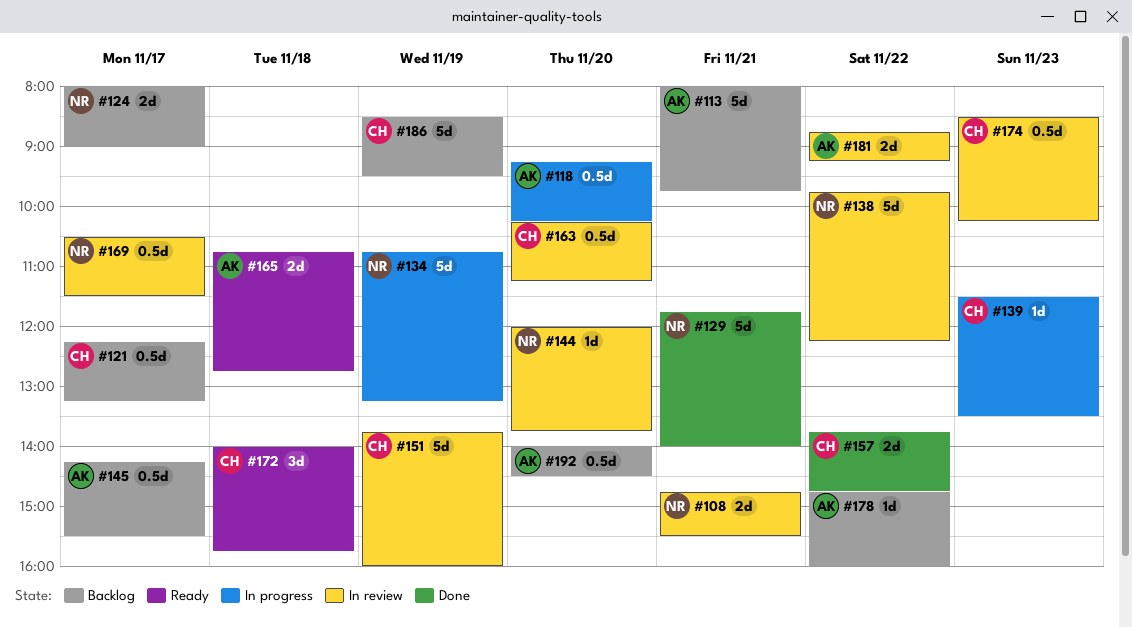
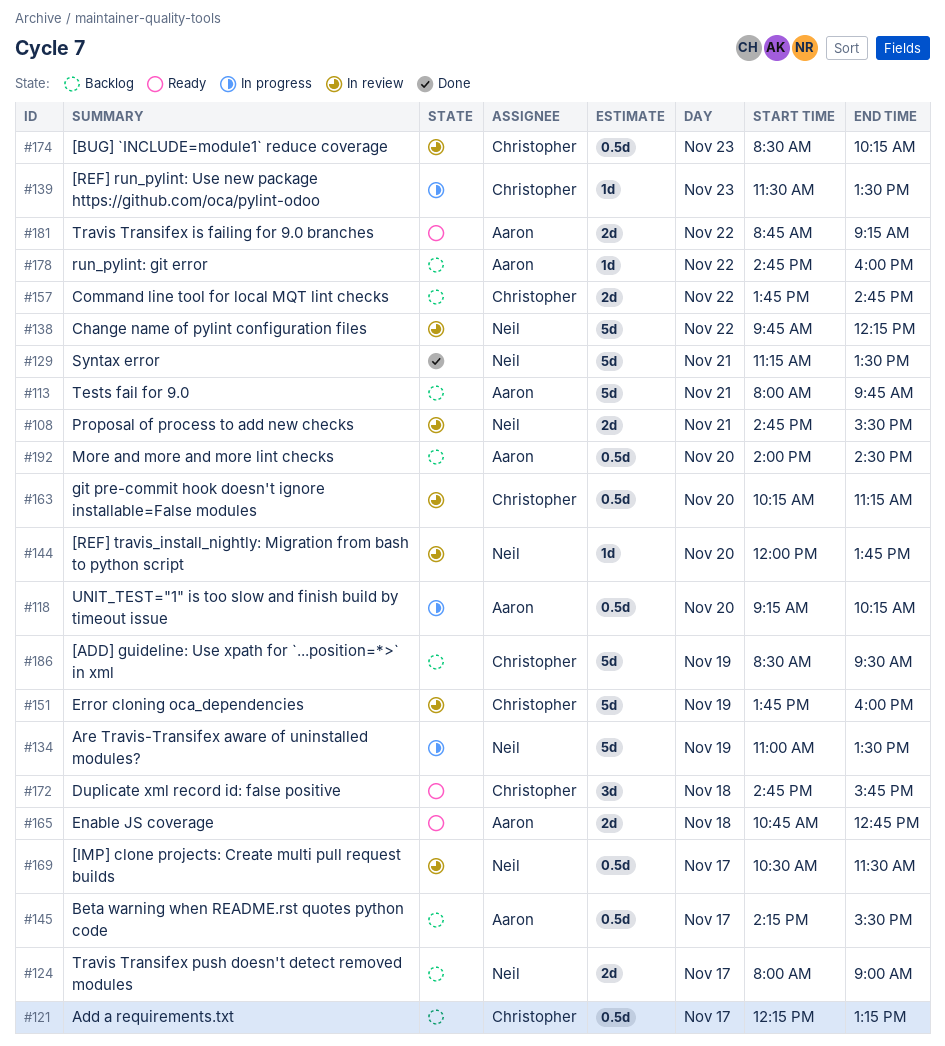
#129, begins: 11:45 -> 11:15
#129, ends: 14:00 -> 13:30
#134, begins: 10:45 -> 11:00
#134, ends: 13:15 -> 13:30
#157, status: Done -> Backlog
#172, begins: 14:00 -> 14:45
#181, status: In review -> Ready

